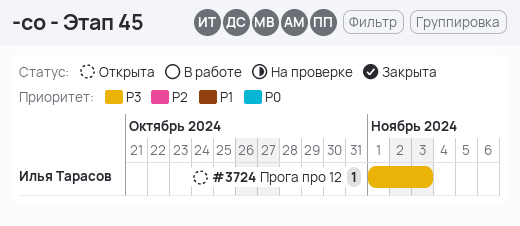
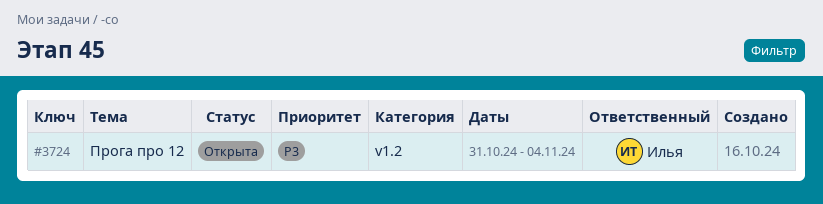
#3724, start: Nov 1 -> Oct 31
#3724, due: Nov 3 -> Nov 4

